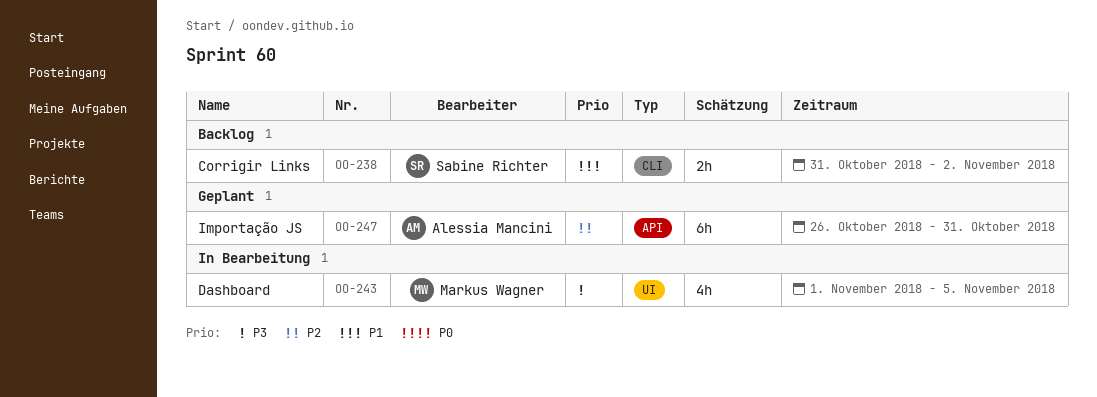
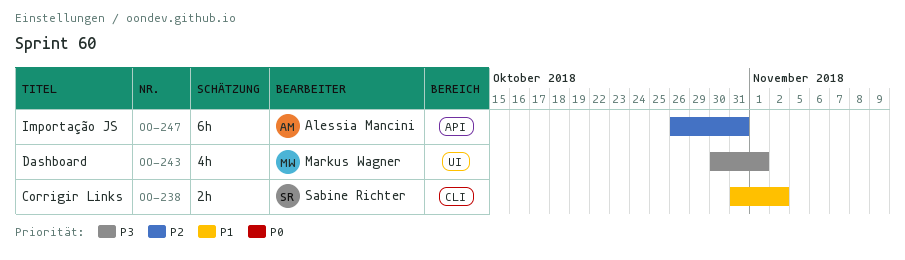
OO-243, start: Nov 1 -> Oct 30
OO-243, due: Nov 5 -> Nov 1

